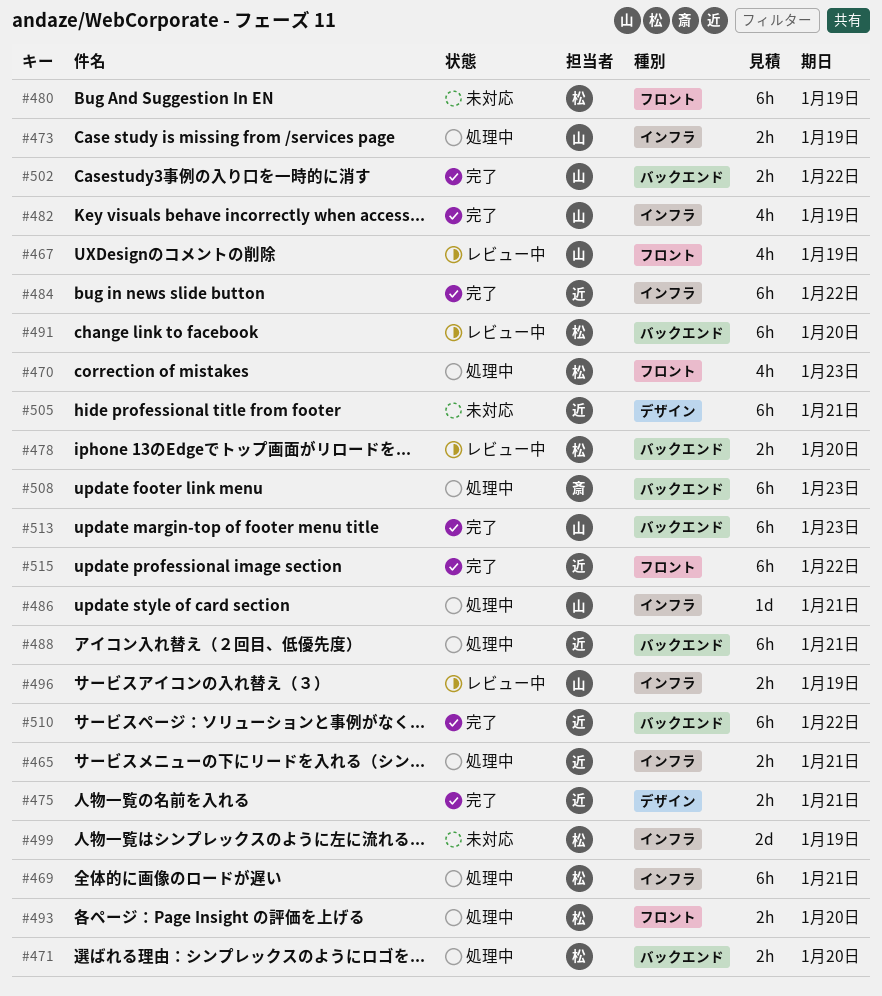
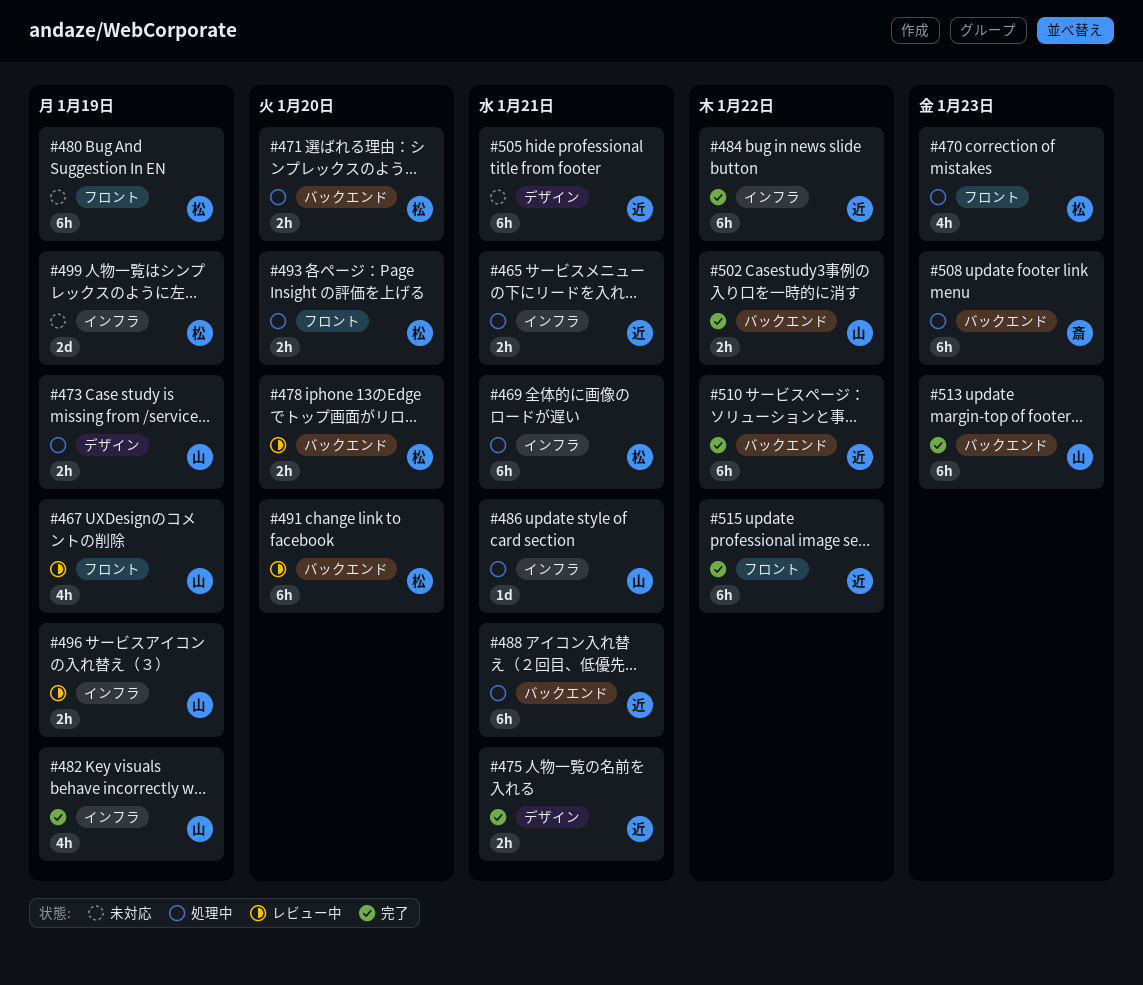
#473, label: インフラ -> デザイン

